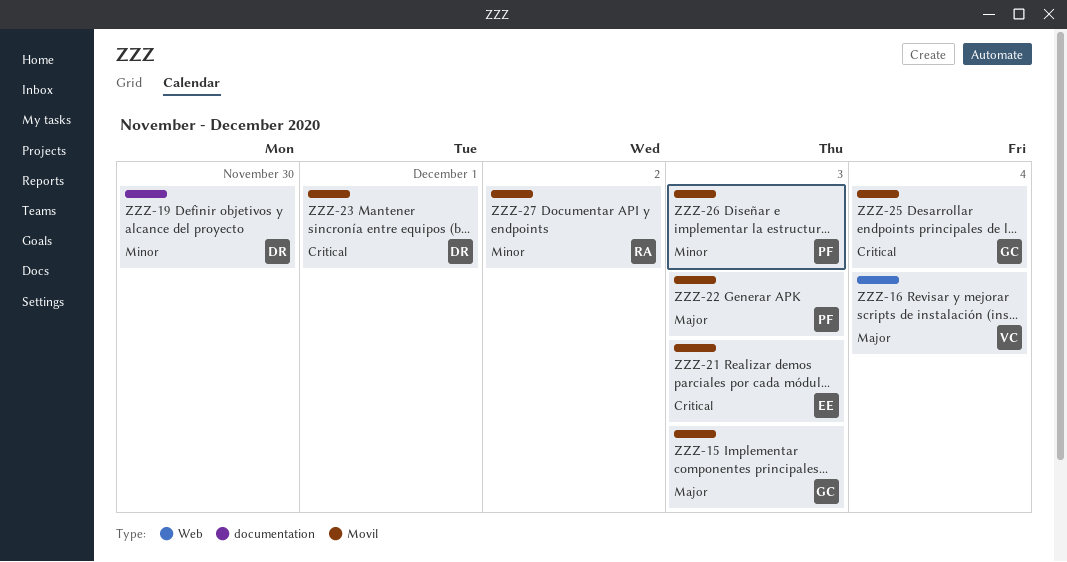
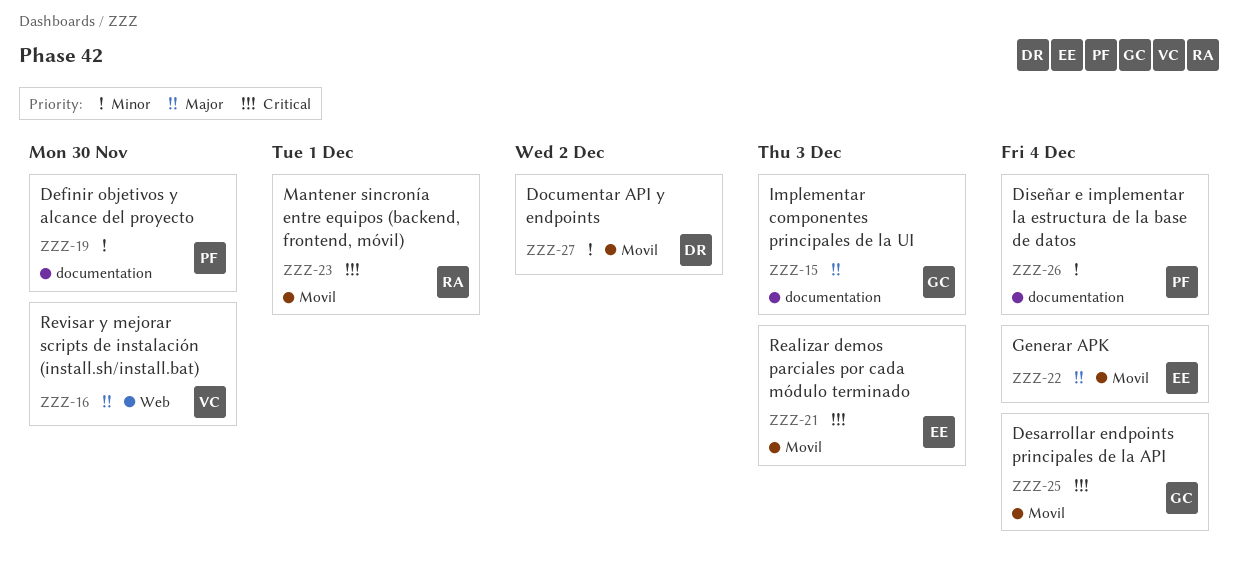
ZZZ-15, label: Movil -> documentation
ZZZ-16, due: Dec 4 -> Nov 30
ZZZ-19, owner: DR -> PF
ZZZ-22, owner: PF -> EE
ZZZ-22, due: Dec 3 -> Dec 4
ZZZ-23, owner: DR -> RA
ZZZ-26, label: Movil -> documentation
ZZZ-26, due: Dec 3 -> Dec 4
ZZZ-27, owner: RA -> DR

